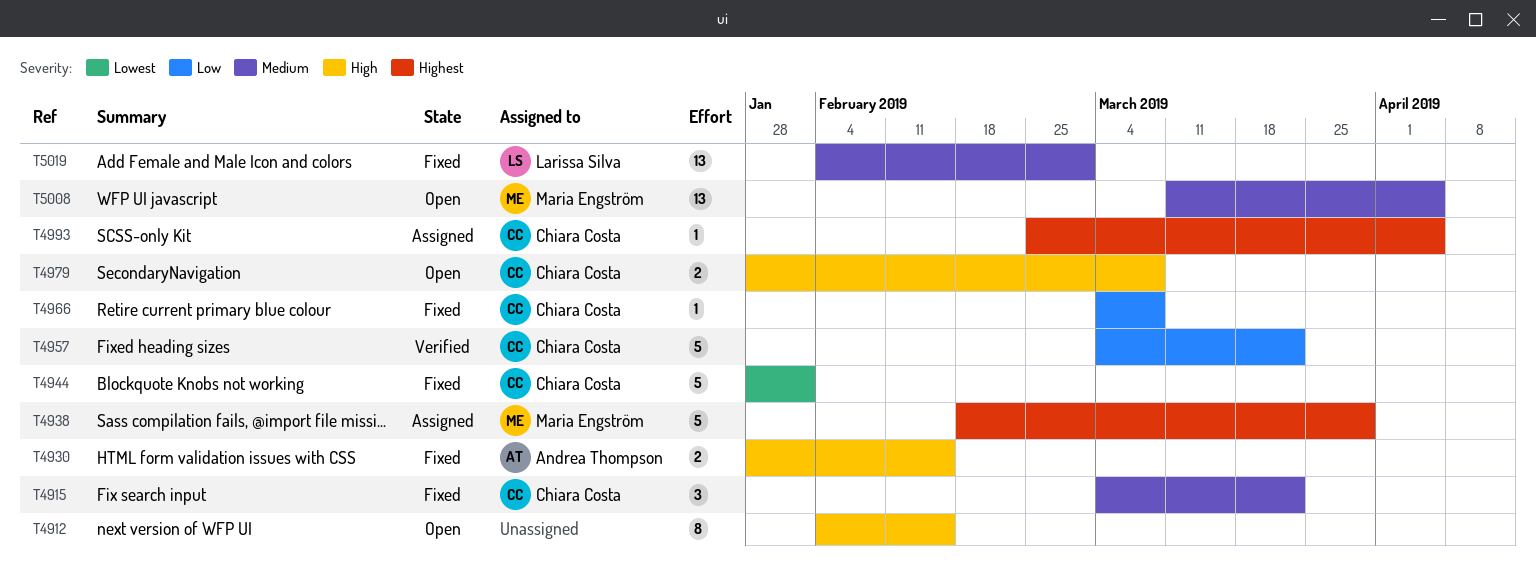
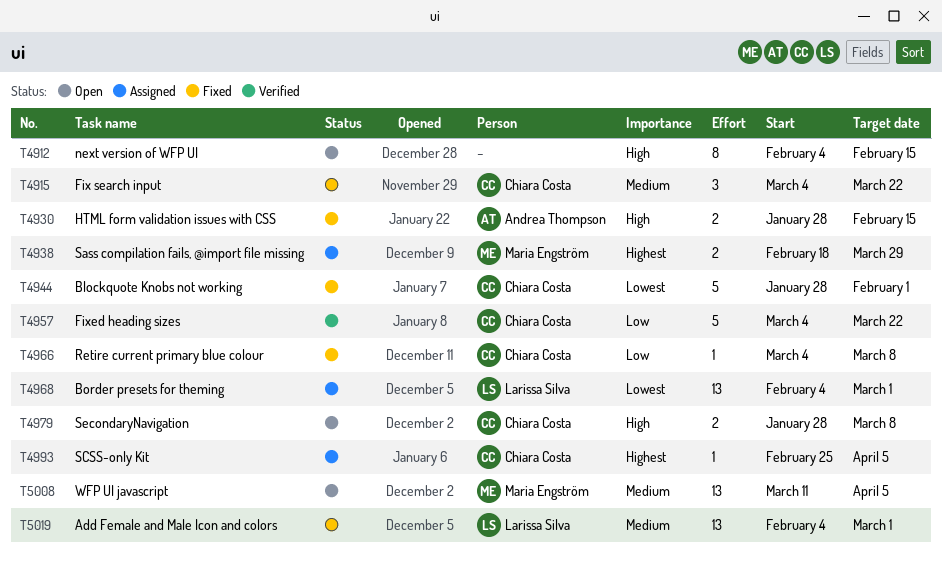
T4938, estimate: 5 -> 2
T4968: none -> present

